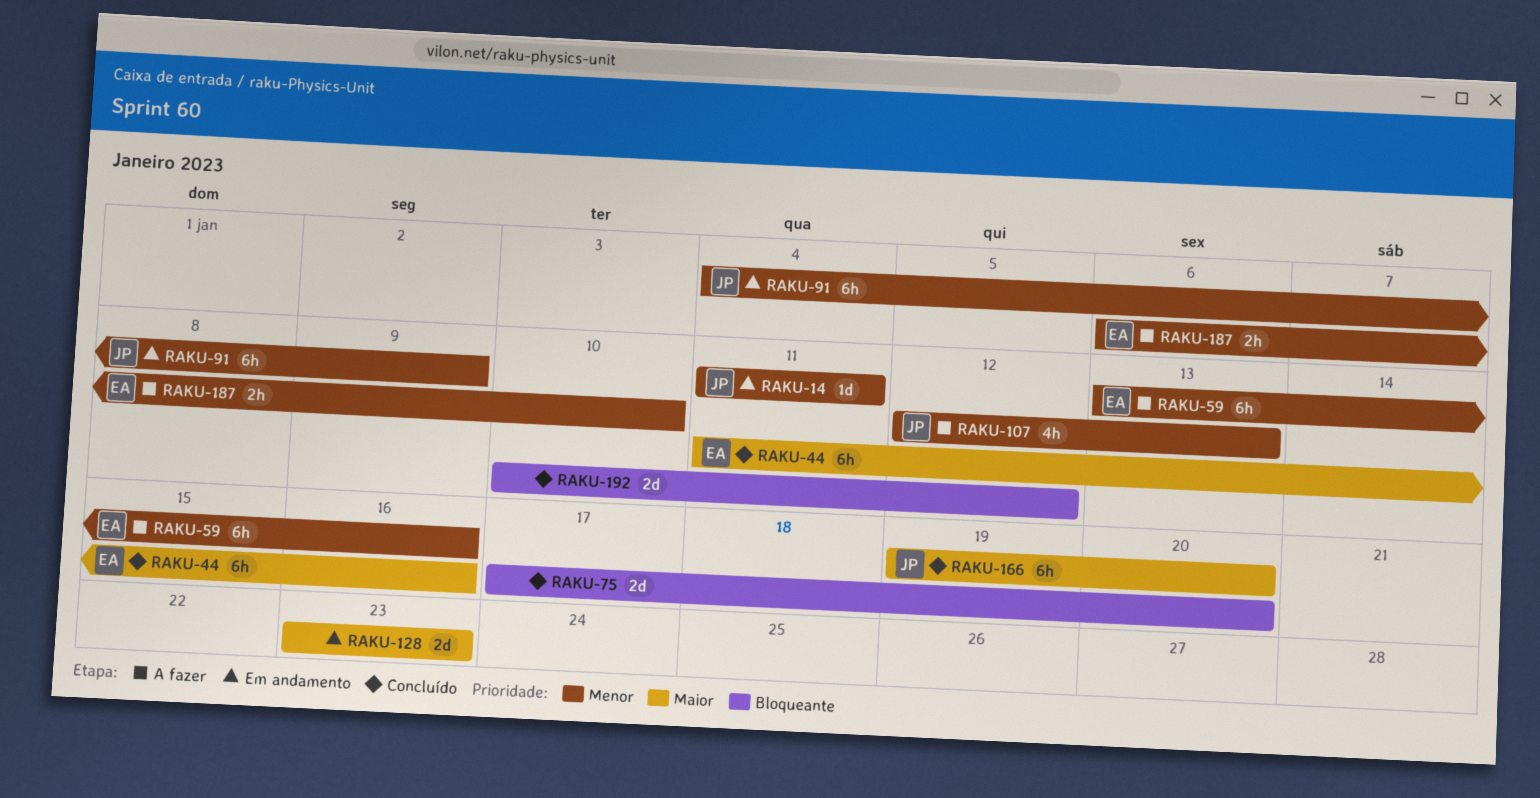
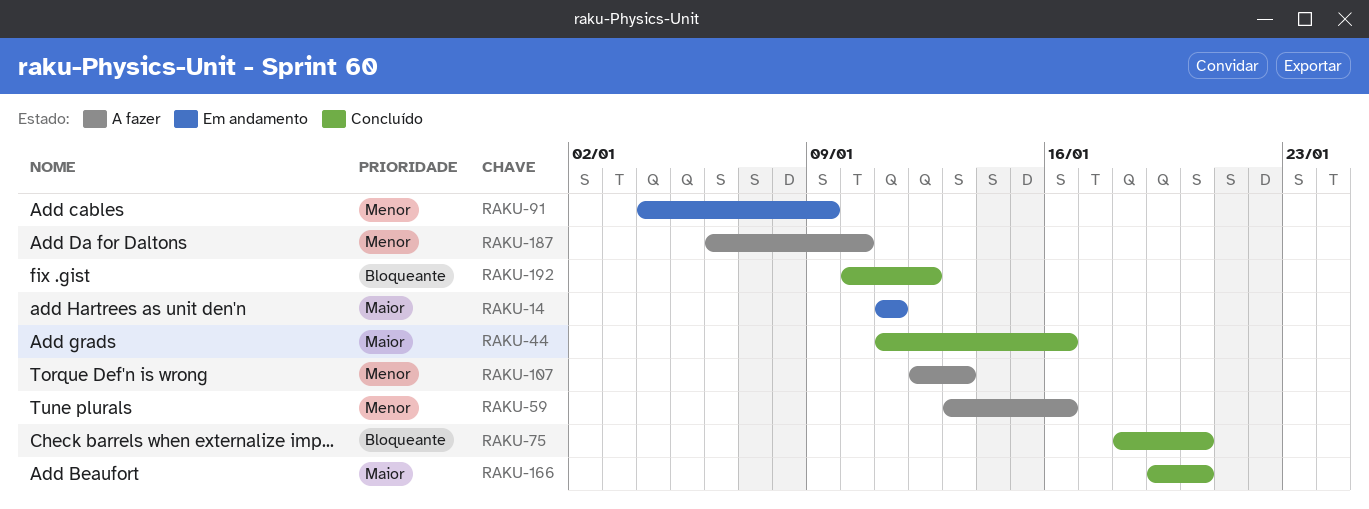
RAKU-14, priority: Menor -> Maior
RAKU-75, start: Jan 17 -> Jan 18
RAKU-128: present -> none

